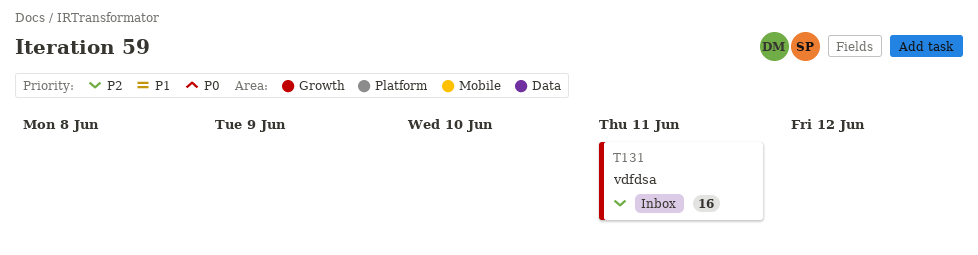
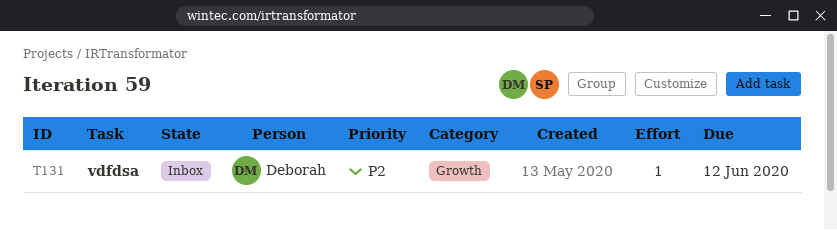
T131, estimate: 16 -> 1
T131, due: Jun 11 -> Jun 12

